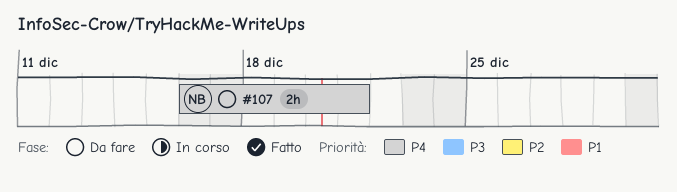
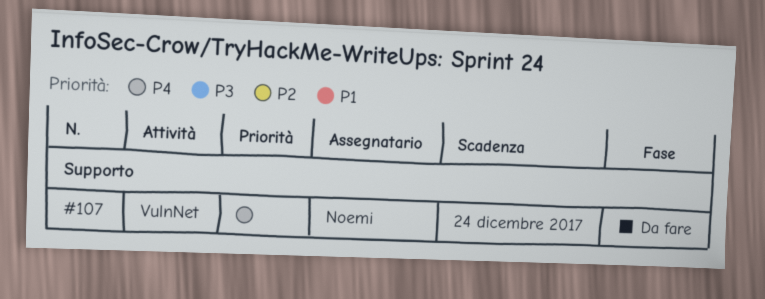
#107, due: Dec 21 -> Dec 24

